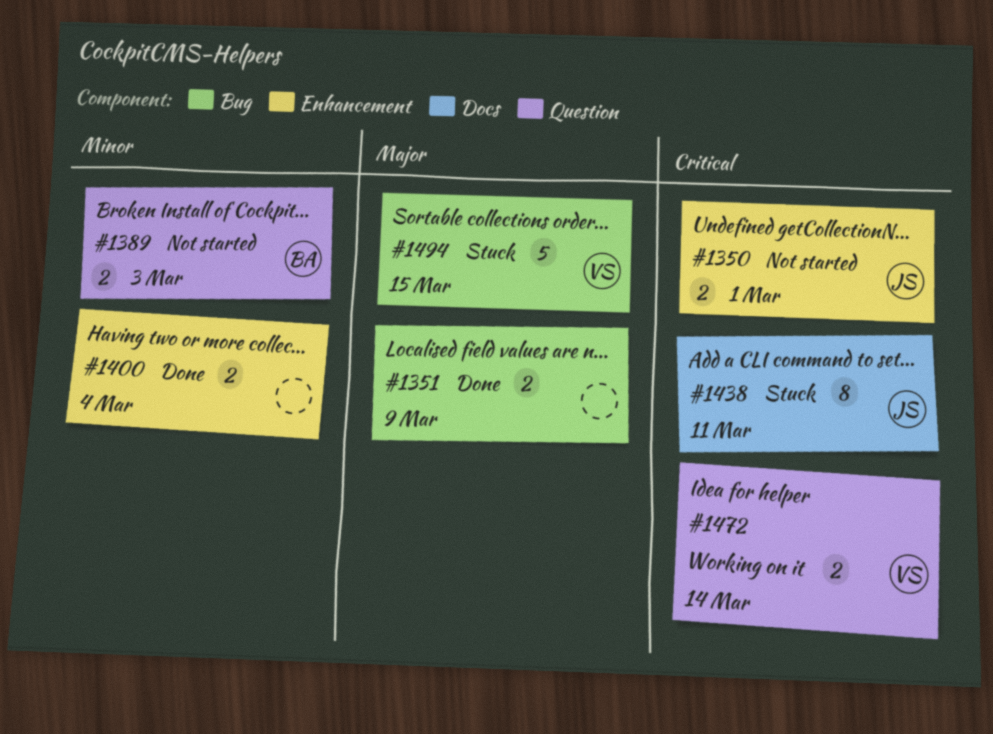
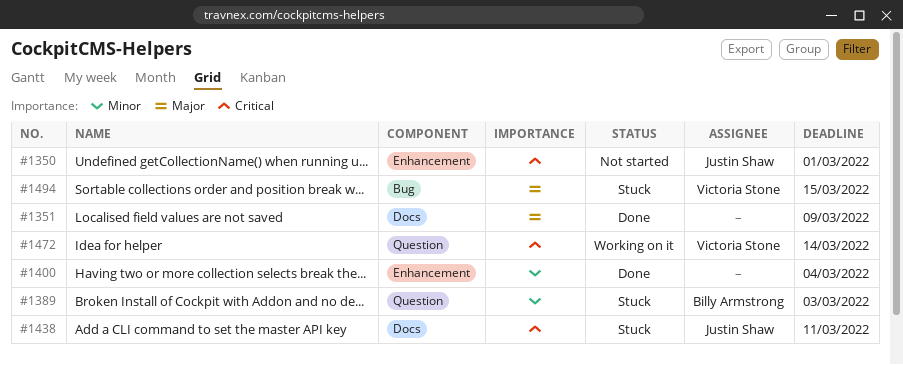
#1351, label: Bug -> Docs
#1389, status: Not started -> Stuck

